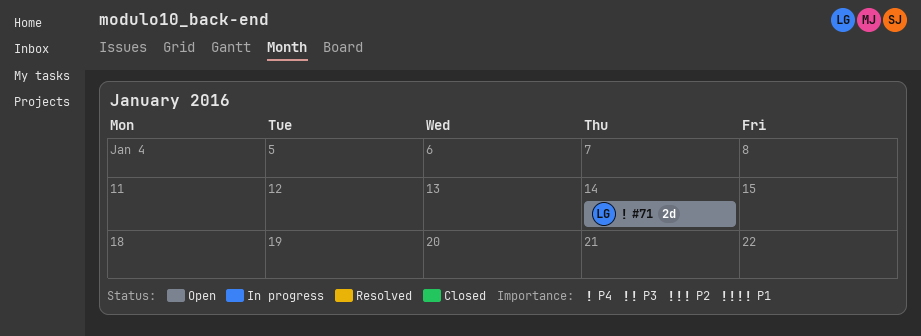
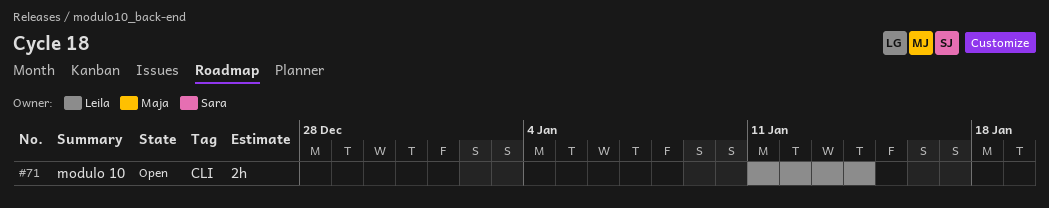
#71, estimate: 2d -> 2h
#71, start: Jan 14 -> Jan 11

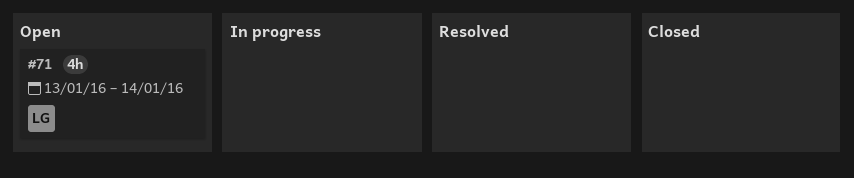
#71, estimate: 2h -> 4h
#71, start: Jan 11 -> Jan 13

